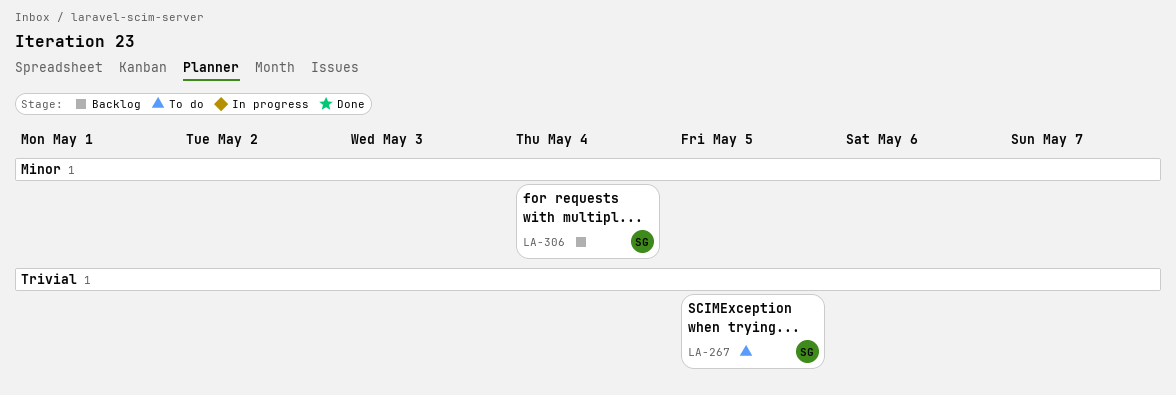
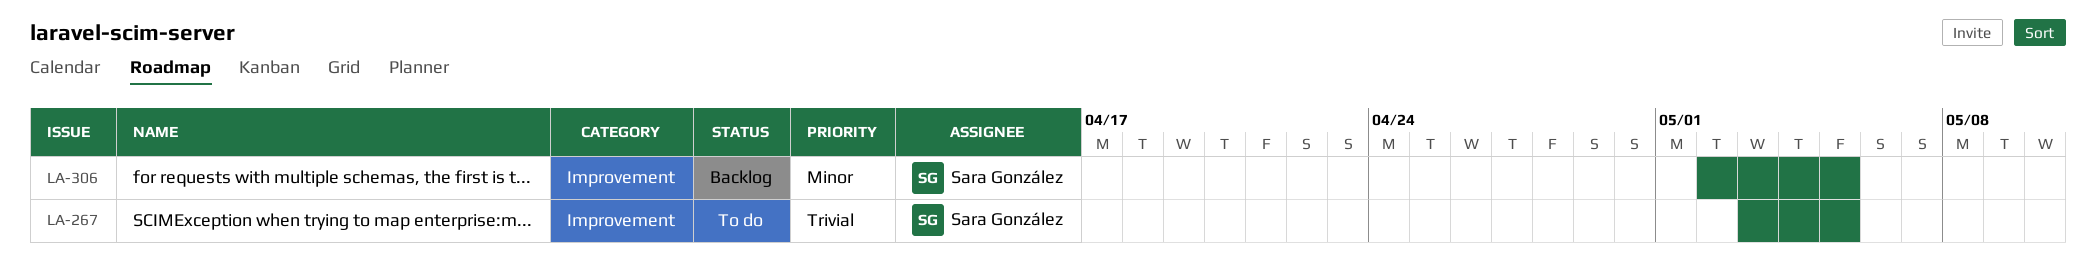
LA-306, due: May 4 -> May 5

